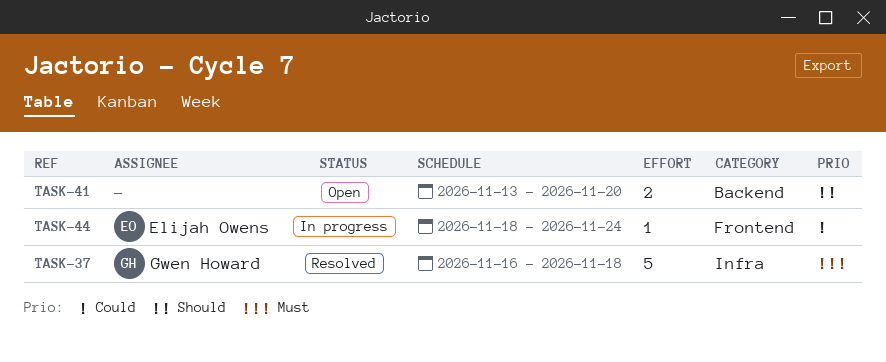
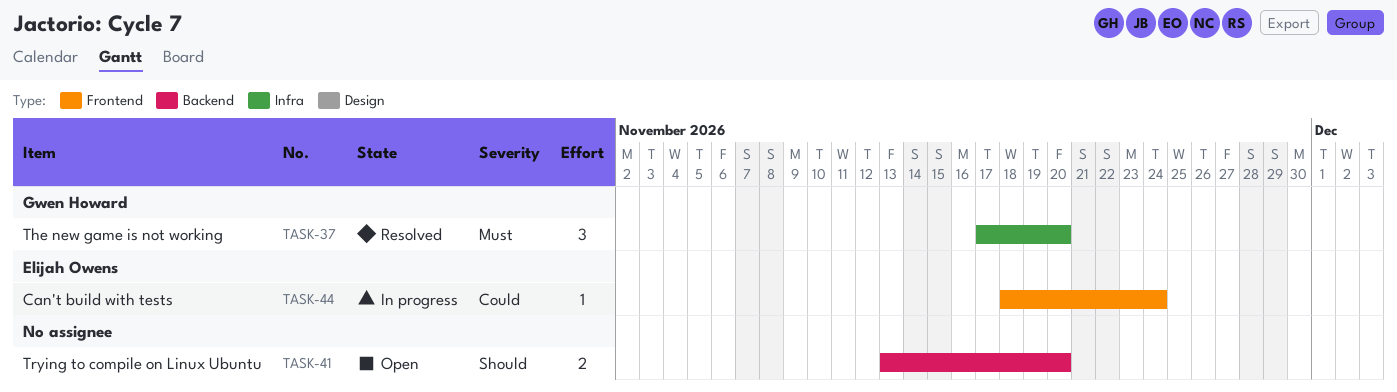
TASK-37, estimate: 5 -> 3
TASK-37, start: Nov 16 -> Nov 17
TASK-37, due: Nov 18 -> Nov 20

